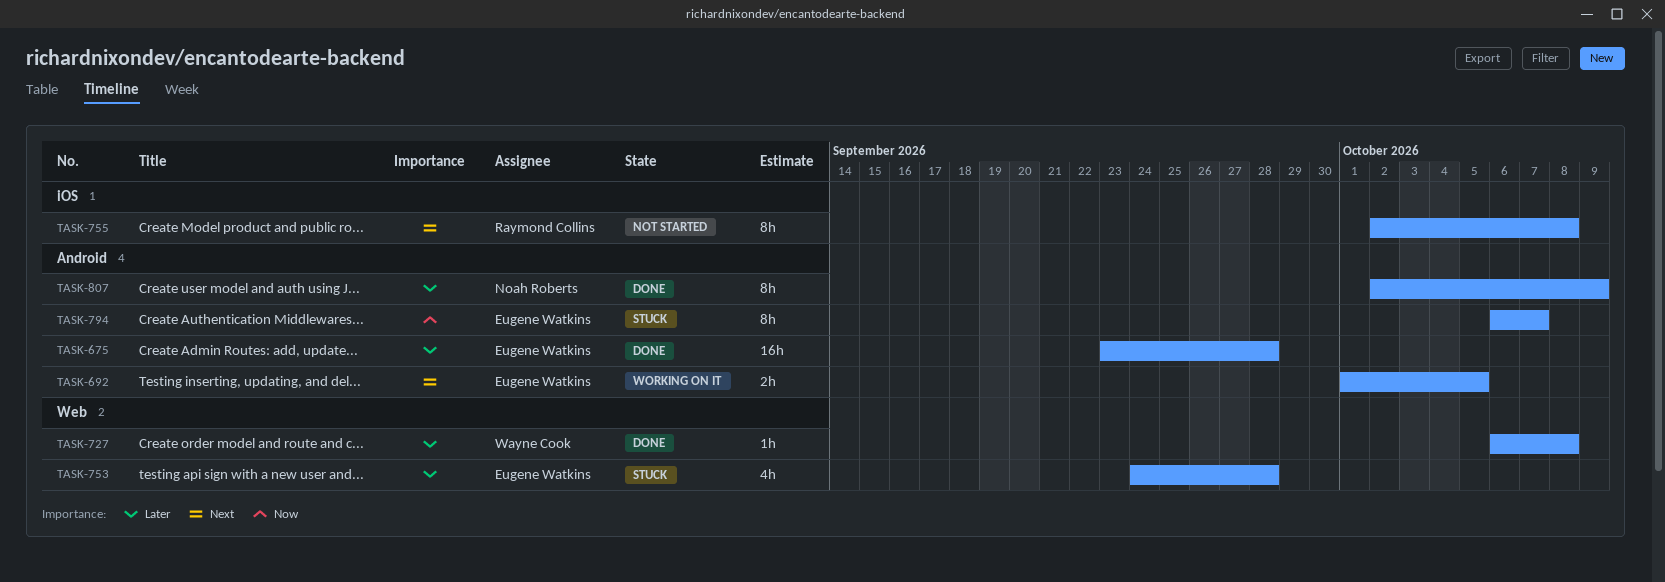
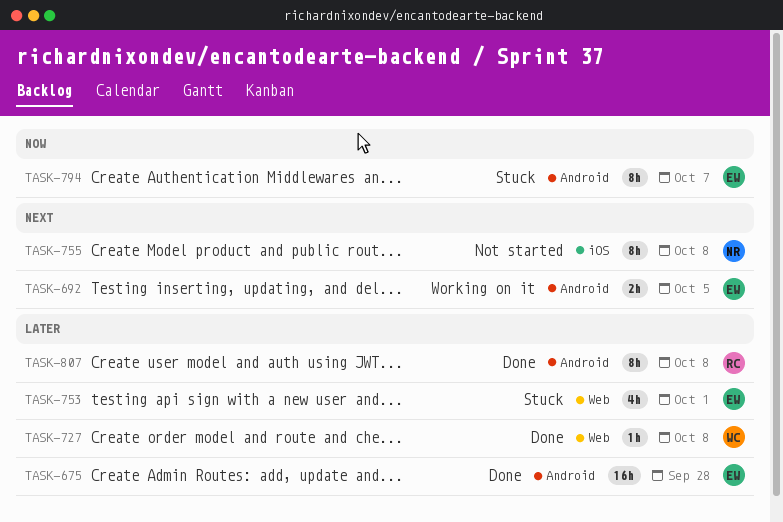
TASK-753, due: Sep 28 -> Oct 1
TASK-755, owner: Raymond Collins -> Noah Roberts
TASK-807, owner: Noah Roberts -> Raymond Collins
TASK-807, due: Oct 9 -> Oct 8

